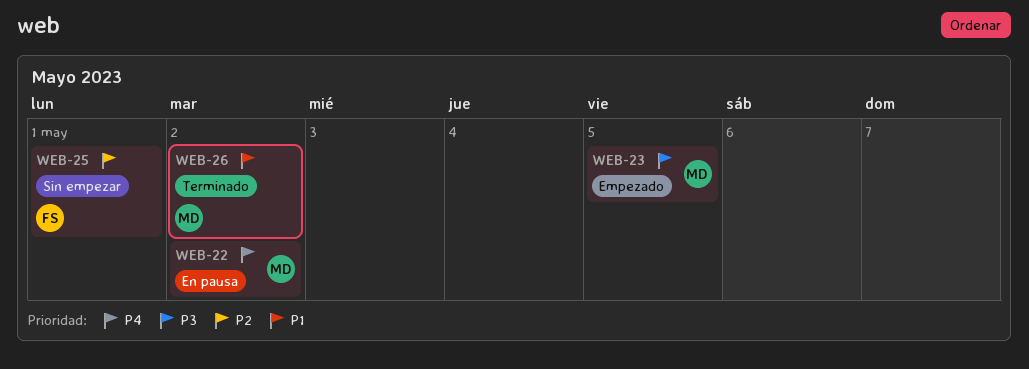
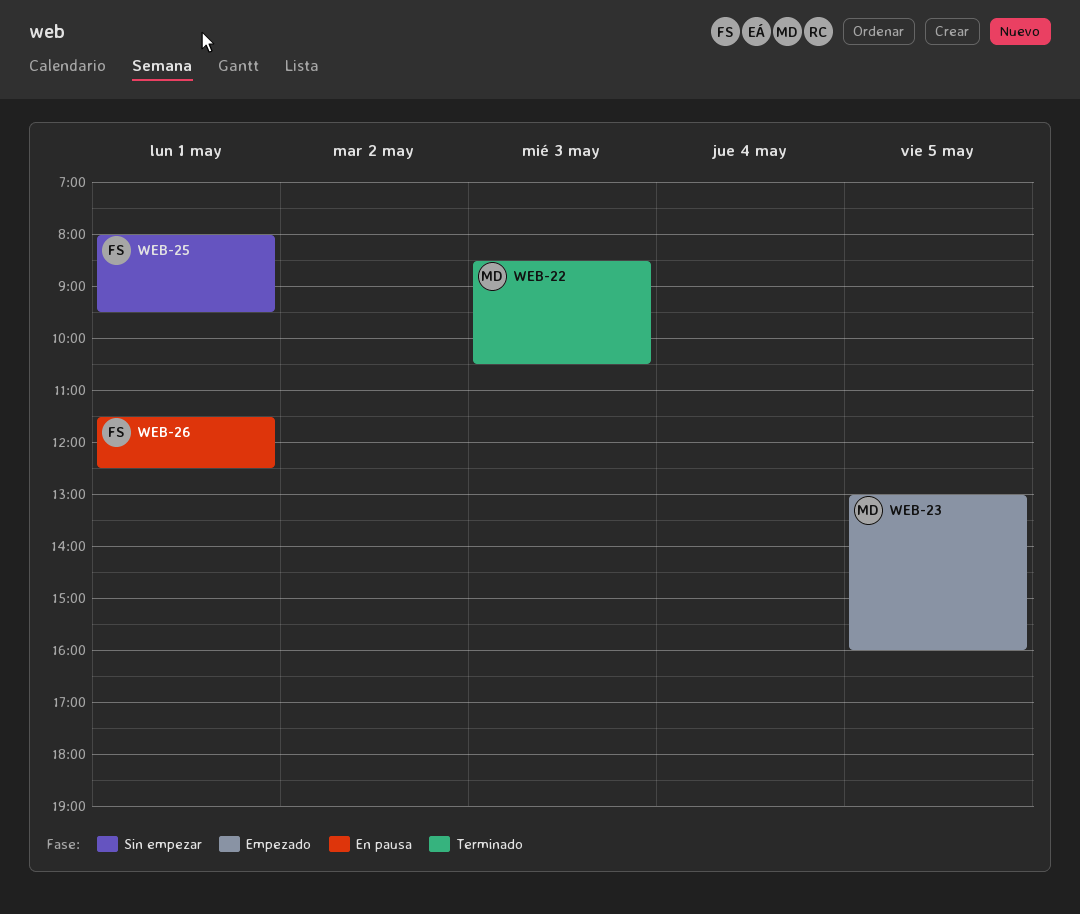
WEB-22, status: En pausa -> Terminado
WEB-22, day: May 2 -> May 3
WEB-26, status: Terminado -> En pausa
WEB-26, owner: MD -> FS
WEB-26, day: May 2 -> May 1

